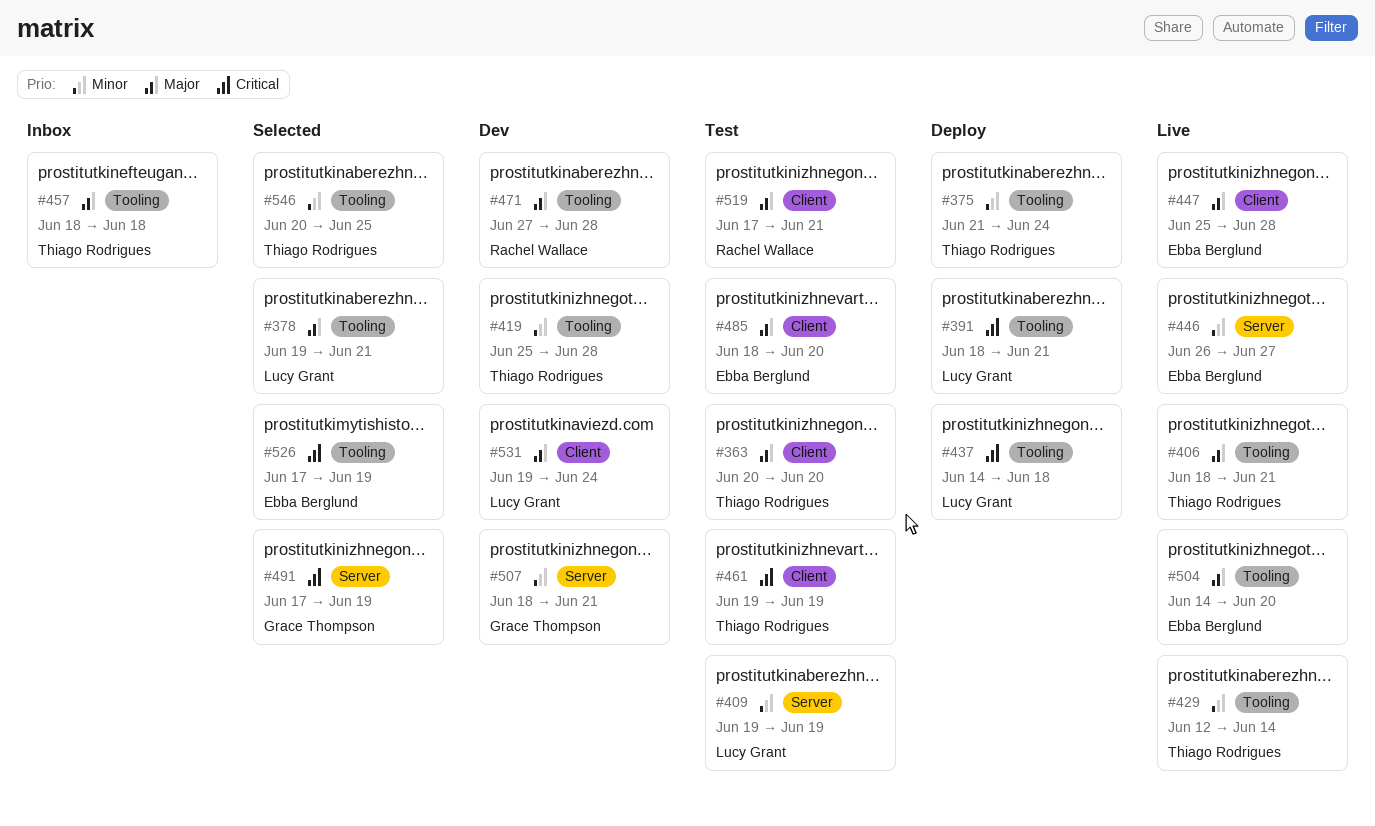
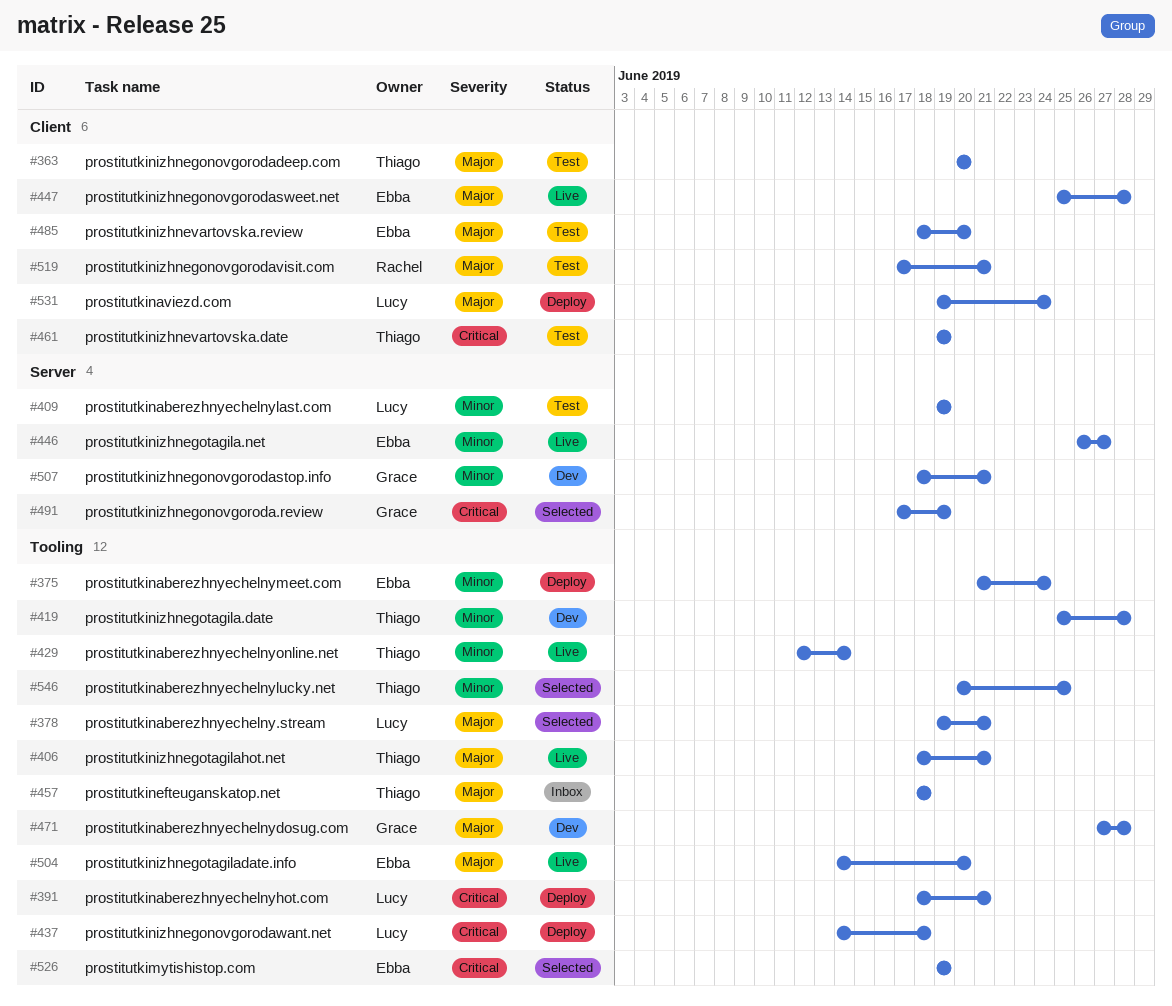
#375, owner: Thiago Rodrigues -> Ebba Berglund
#471, owner: Rachel Wallace -> Grace Thompson
#526, start: Jun 17 -> Jun 19
#531, status: Dev -> Deploy

